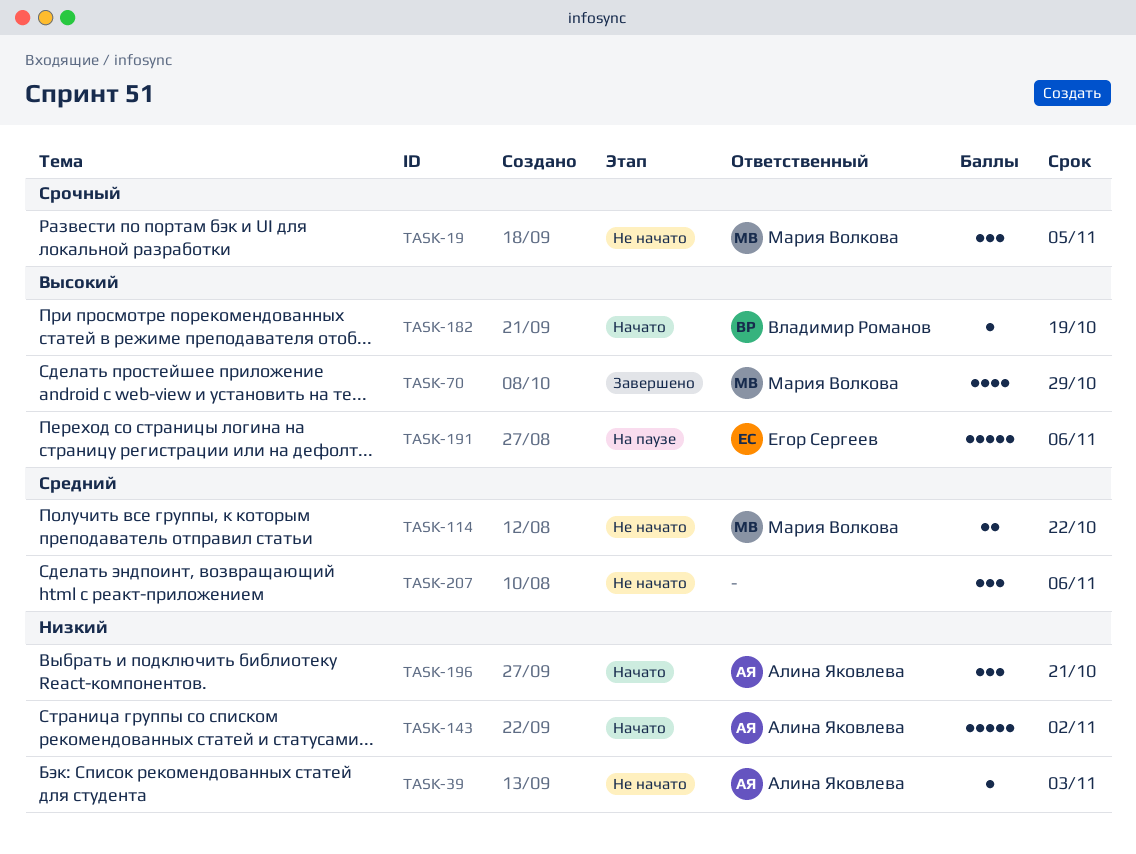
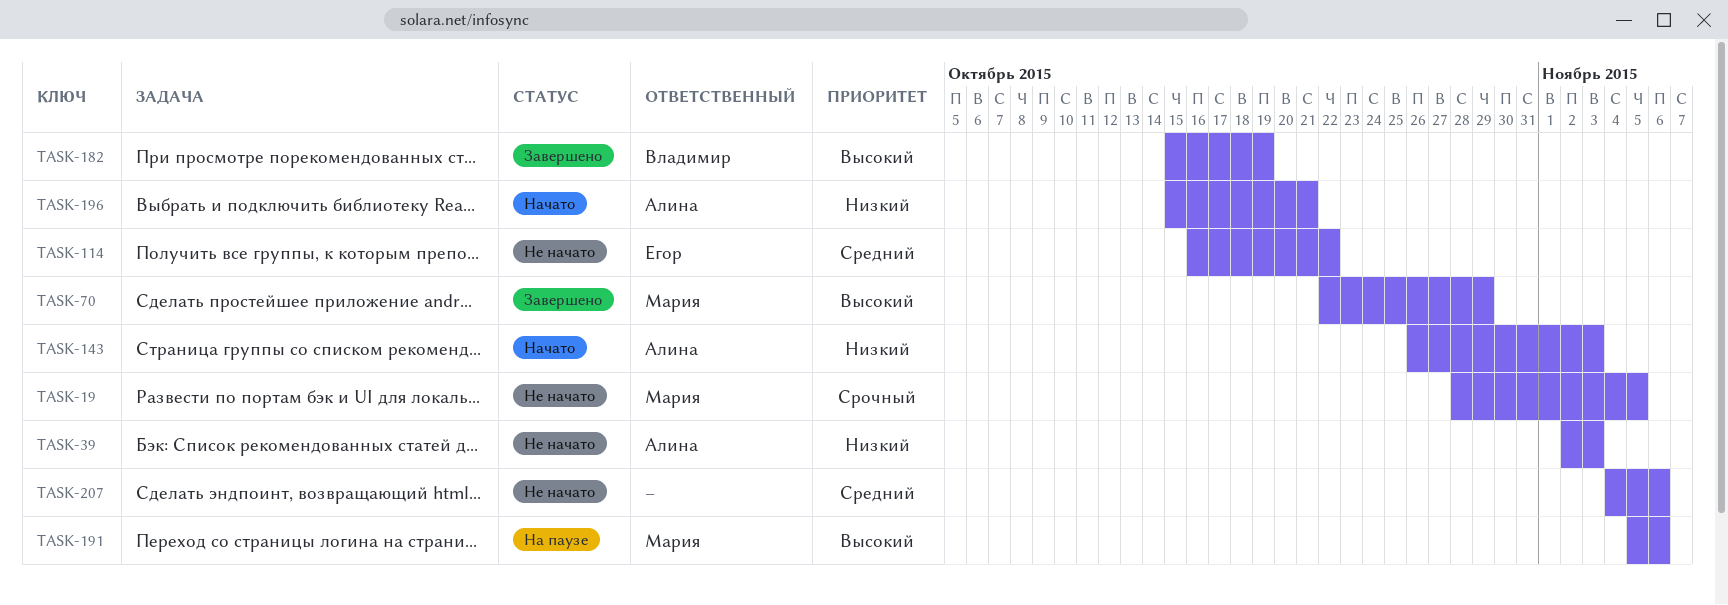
TASK-114, owner: Мария Волкова -> Егор Сергеев
TASK-143, due: Nov 2 -> Nov 3
TASK-182, status: Начато -> Завершено
TASK-191, owner: Егор Сергеев -> Мария Волкова

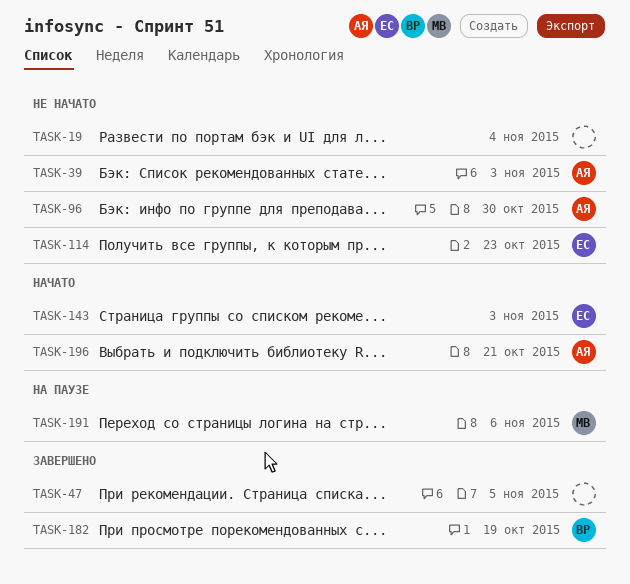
TASK-19, owner: Мария -> none
TASK-19, due: Nov 5 -> Nov 4
TASK-47: none -> present
TASK-70: present -> none
TASK-96: none -> present
TASK-114, due: Oct 22 -> Oct 23
TASK-143, owner: Алина -> Егор
TASK-207: present -> none

